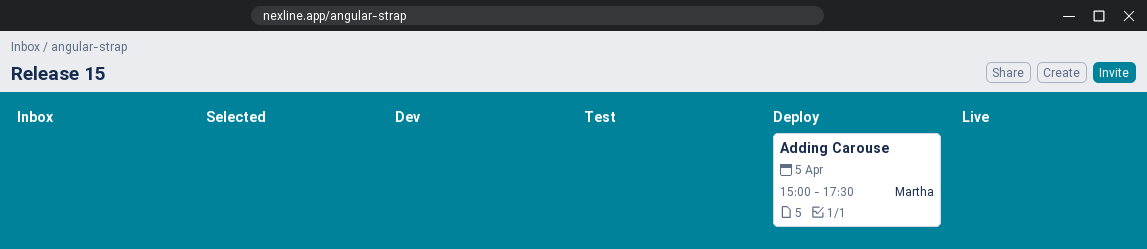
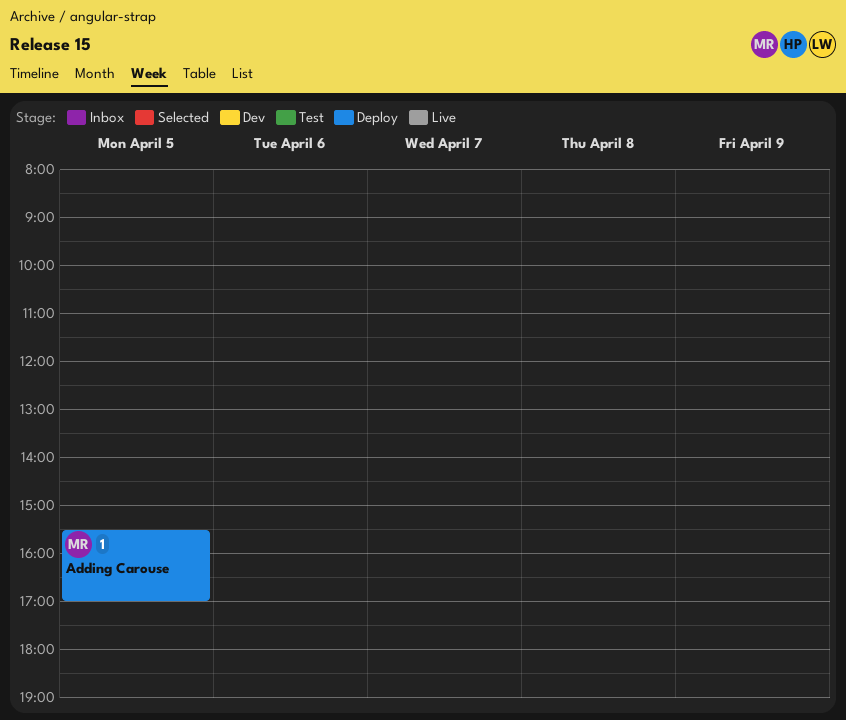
Adding Carouse, begins: 15:00 -> 15:30
Adding Carouse, ends: 17:30 -> 17:00

